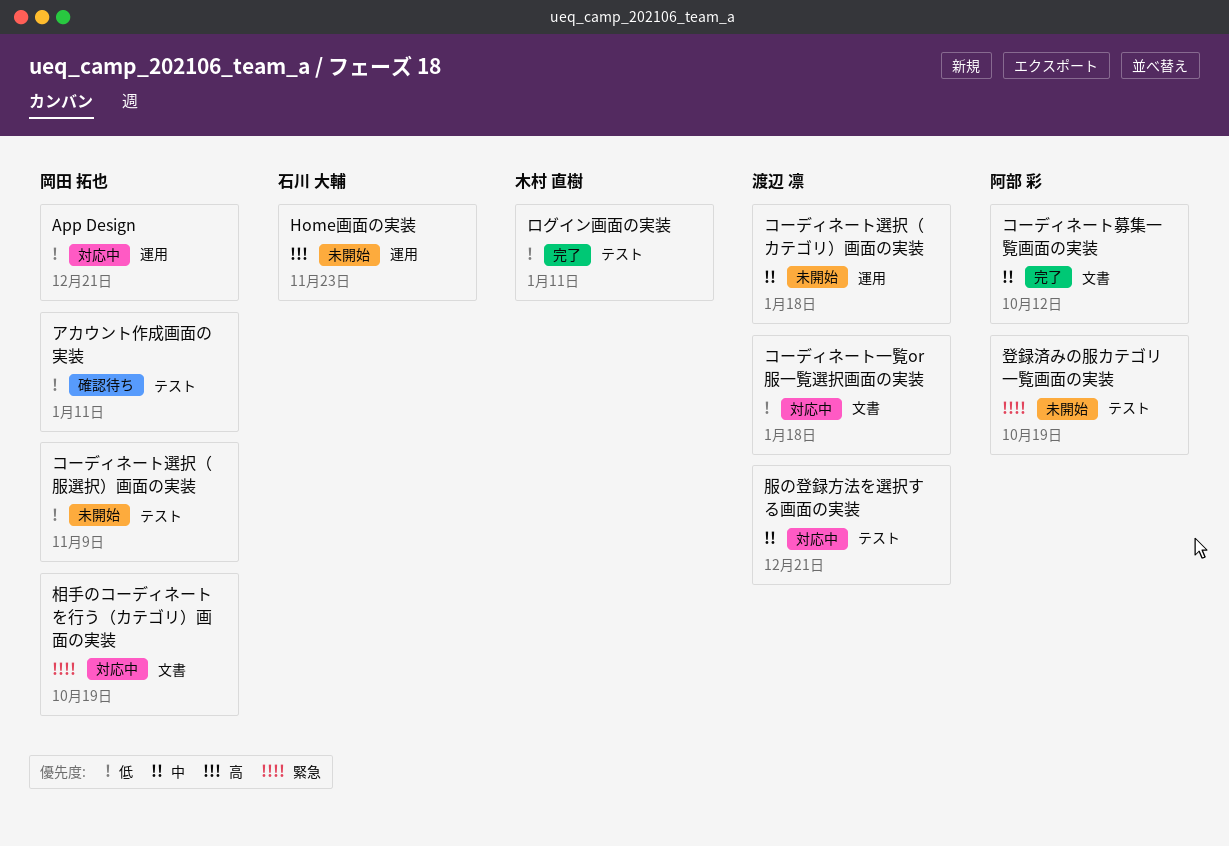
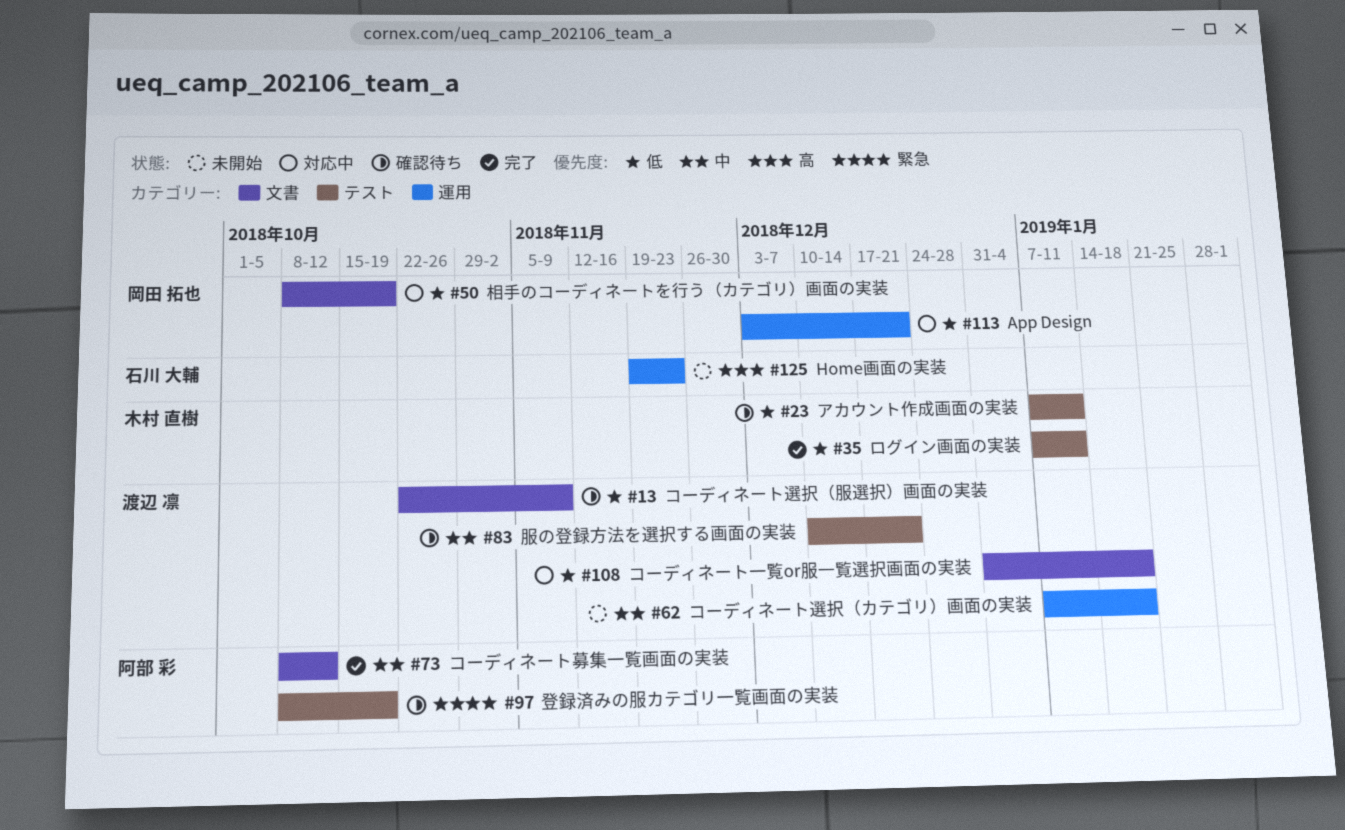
アカウント作成画面の実装, owner: 岡田 拓也 -> 木村 直樹
コーディネート選択（服選択）画面の実装, status: 未開始 -> 確認待ち
コーディネート選択（服選択）画面の実装, owner: 岡田 拓也 -> 渡辺 凛
コーディネート選択（服選択）画面の実装, label: テスト -> 文書
服の登録方法を選択する画面の実装, status: 対応中 -> 確認待ち
登録済みの服カテゴリ一覧画面の実装, status: 未開始 -> 確認待ち
相手のコーディネートを行う（カテゴリ）画面の実装, priority: 緊急 -> 低

